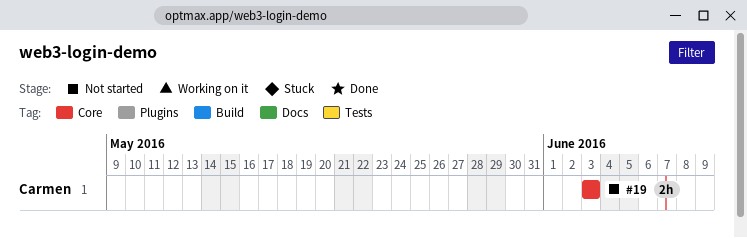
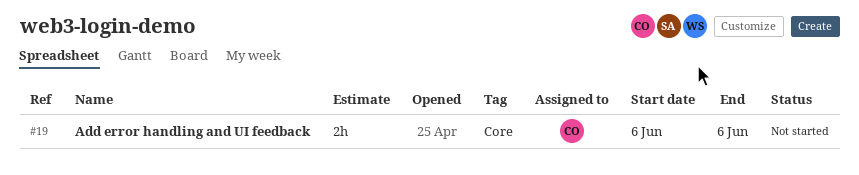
#19, start: Jun 3 -> Jun 6
#19, due: Jun 3 -> Jun 6

